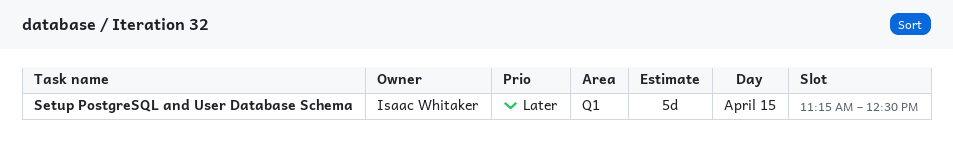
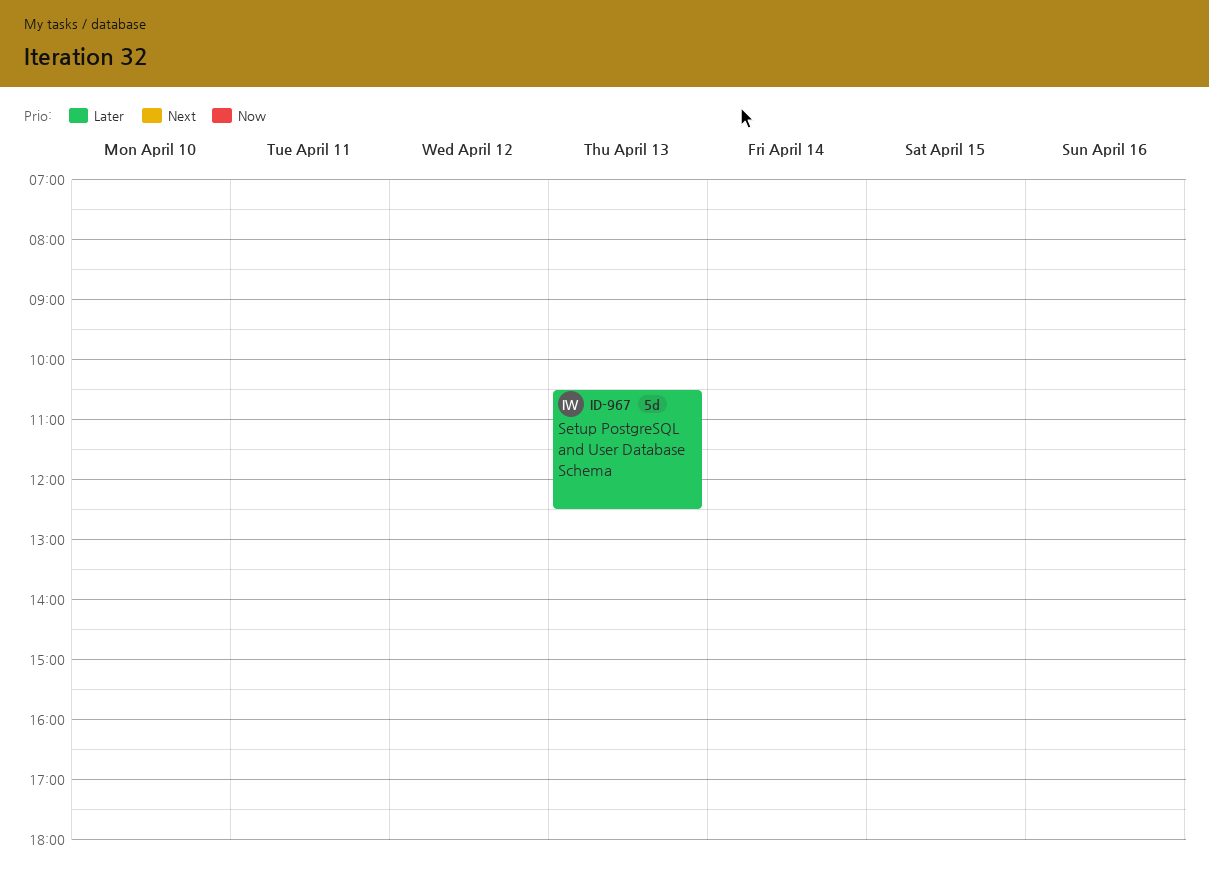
Setup PostgreSQL and User Database Schema, day: Apr 15 -> Apr 13
Setup PostgreSQL and User Database Schema, begins: 11:15 -> 10:30

